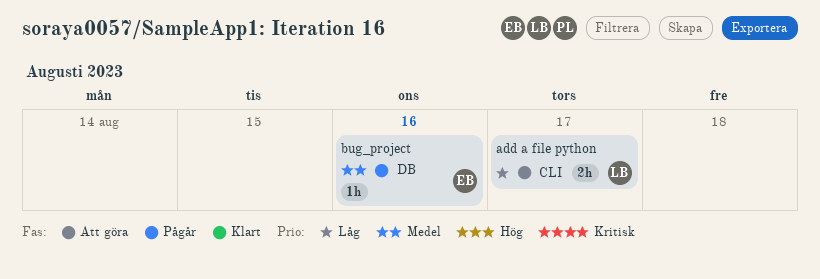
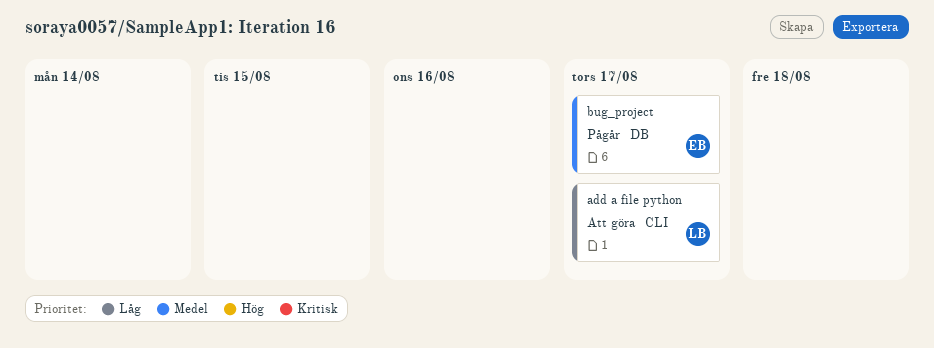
bug_project, due: Aug 16 -> Aug 17

